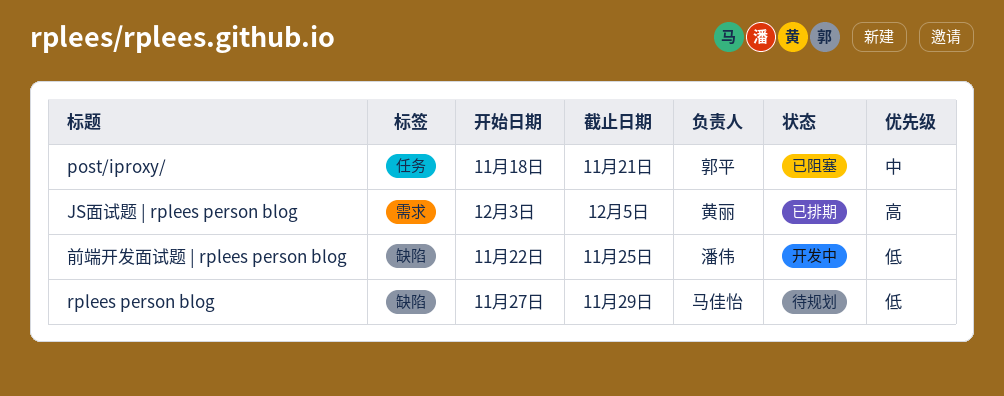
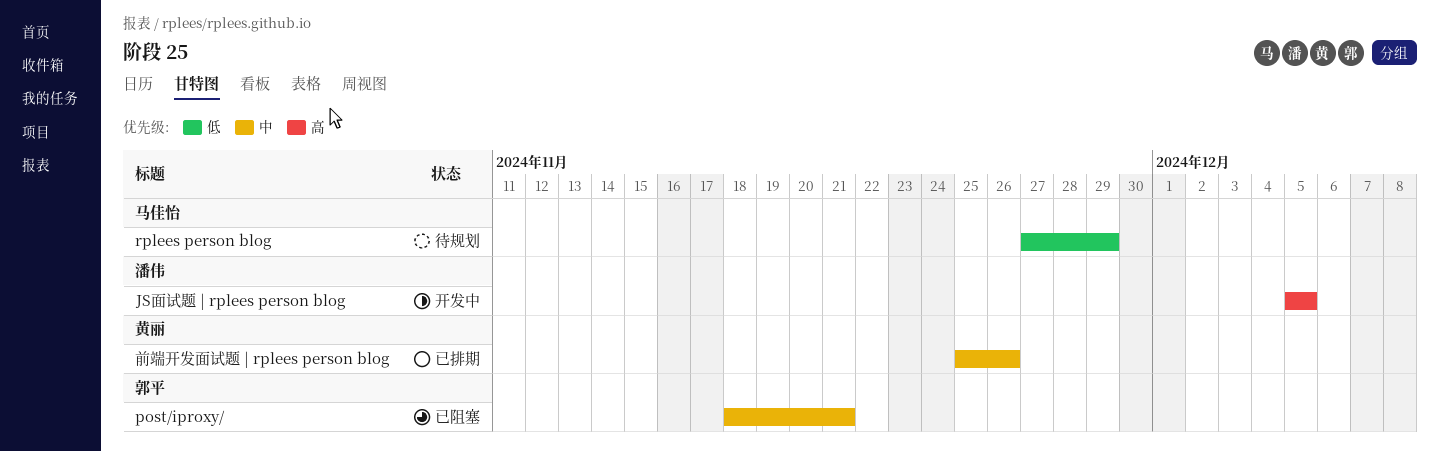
JS面试题 | rplees person blog, status: 已排期 -> 开发中
JS面试题 | rplees person blog, owner: 黄丽 -> 潘伟
JS面试题 | rplees person blog, start: Dec 3 -> Dec 5
前端开发面试题 | rplees person blog, status: 开发中 -> 已排期
前端开发面试题 | rplees person blog, owner: 潘伟 -> 黄丽
前端开发面试题 | rplees person blog, priority: 低 -> 中
前端开发面试题 | rplees person blog, start: Nov 22 -> Nov 25
前端开发面试题 | rplees person blog, due: Nov 25 -> Nov 26

